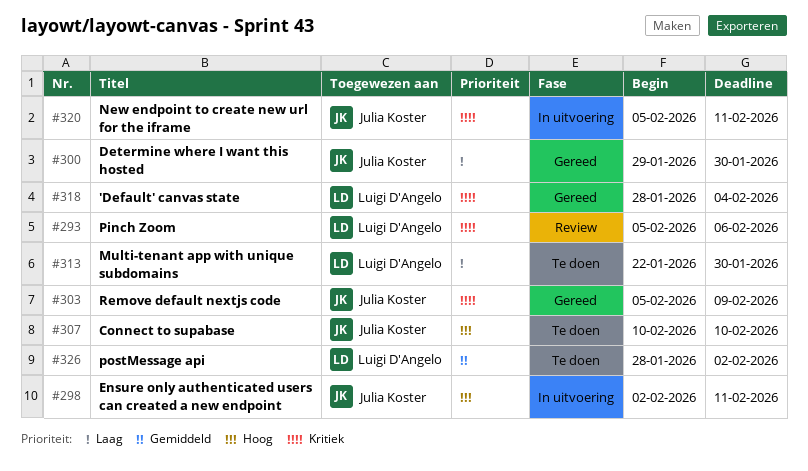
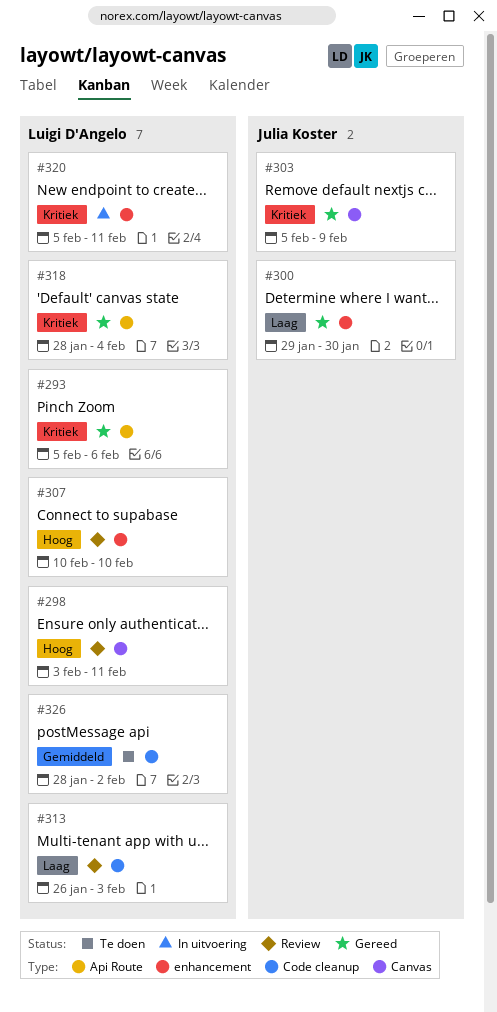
#293, status: Review -> Gereed
#298, status: In uitvoering -> Review
#298, owner: Julia Koster -> Luigi D'Angelo
#298, start: Feb 2 -> Feb 3
#307, status: Te doen -> Review
#307, owner: Julia Koster -> Luigi D'Angelo
#313, status: Te doen -> Review
#313, start: Jan 22 -> Jan 26
#313, due: Jan 30 -> Feb 3
#320, owner: Julia Koster -> Luigi D'Angelo

